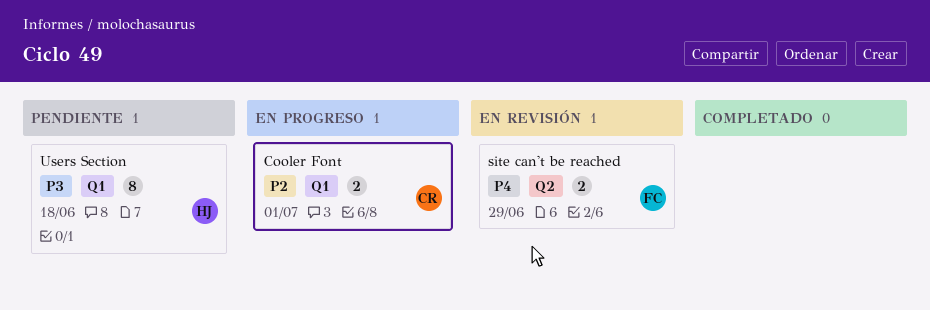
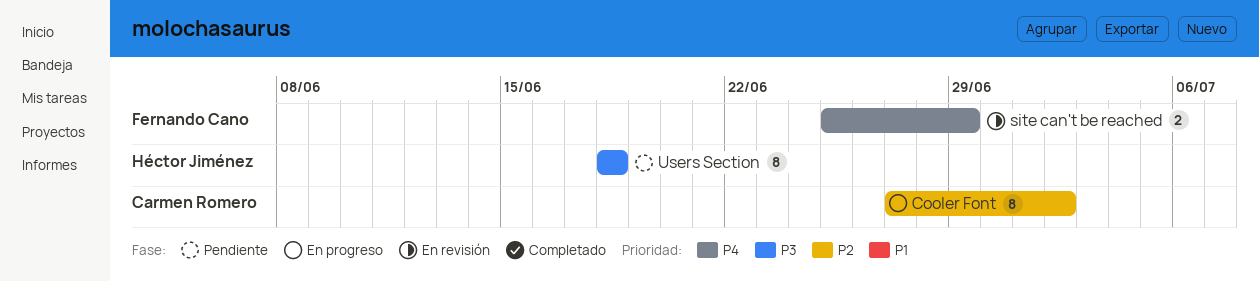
Cooler Font, estimate: 2 -> 8
Cooler Font, due: Jul 1 -> Jul 2

